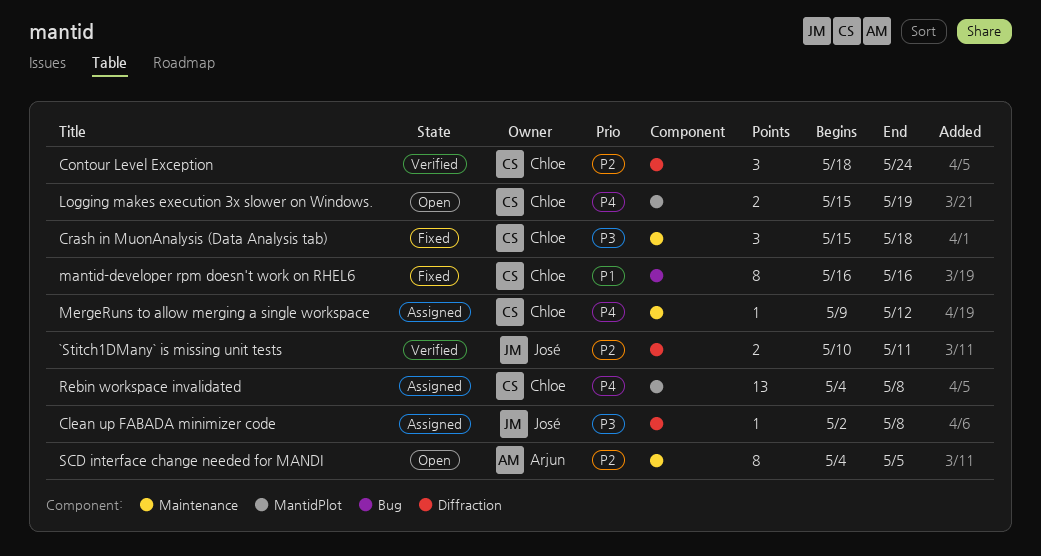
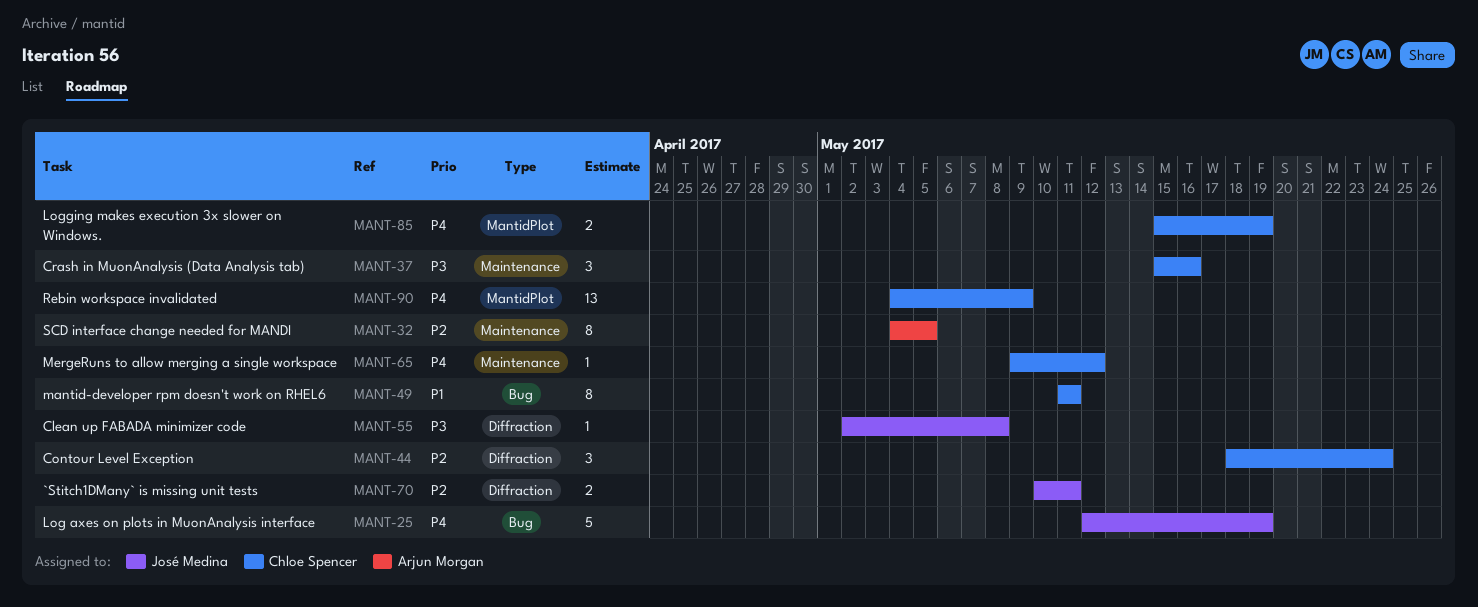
Crash in MuonAnalysis (Data Analysis tab), due: May 18 -> May 16
Log axes on plots in MuonAnalysis interface: none -> present
mantid-developer rpm doesn't work on RHEL6, start: May 16 -> May 11
mantid-developer rpm doesn't work on RHEL6, due: May 16 -> May 11
Rebin workspace invalidated, due: May 8 -> May 9

